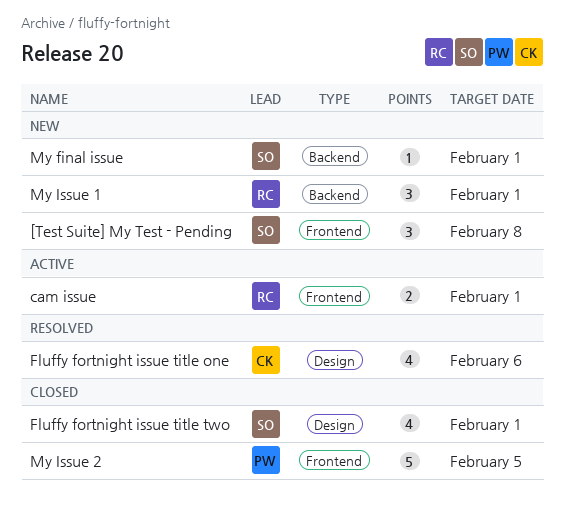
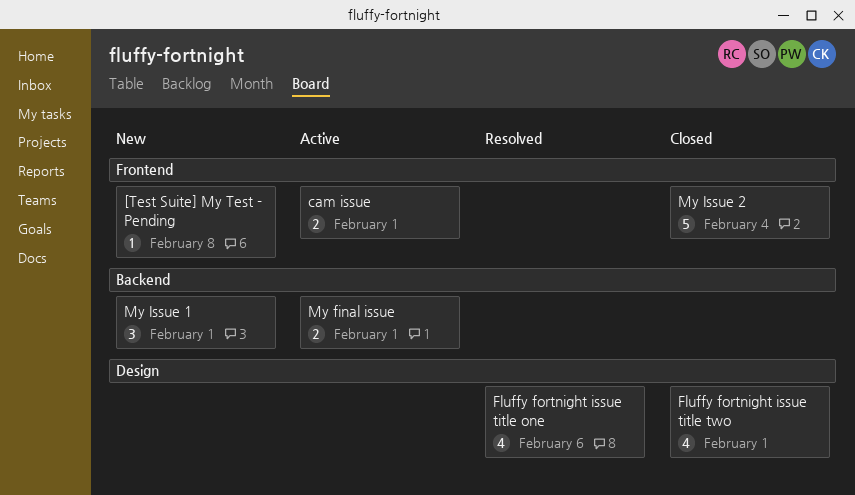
[Test Suite] My Test - Pending, estimate: 3 -> 1
My final issue, status: New -> Active
My final issue, estimate: 1 -> 2
My Issue 2, due: Feb 5 -> Feb 4

